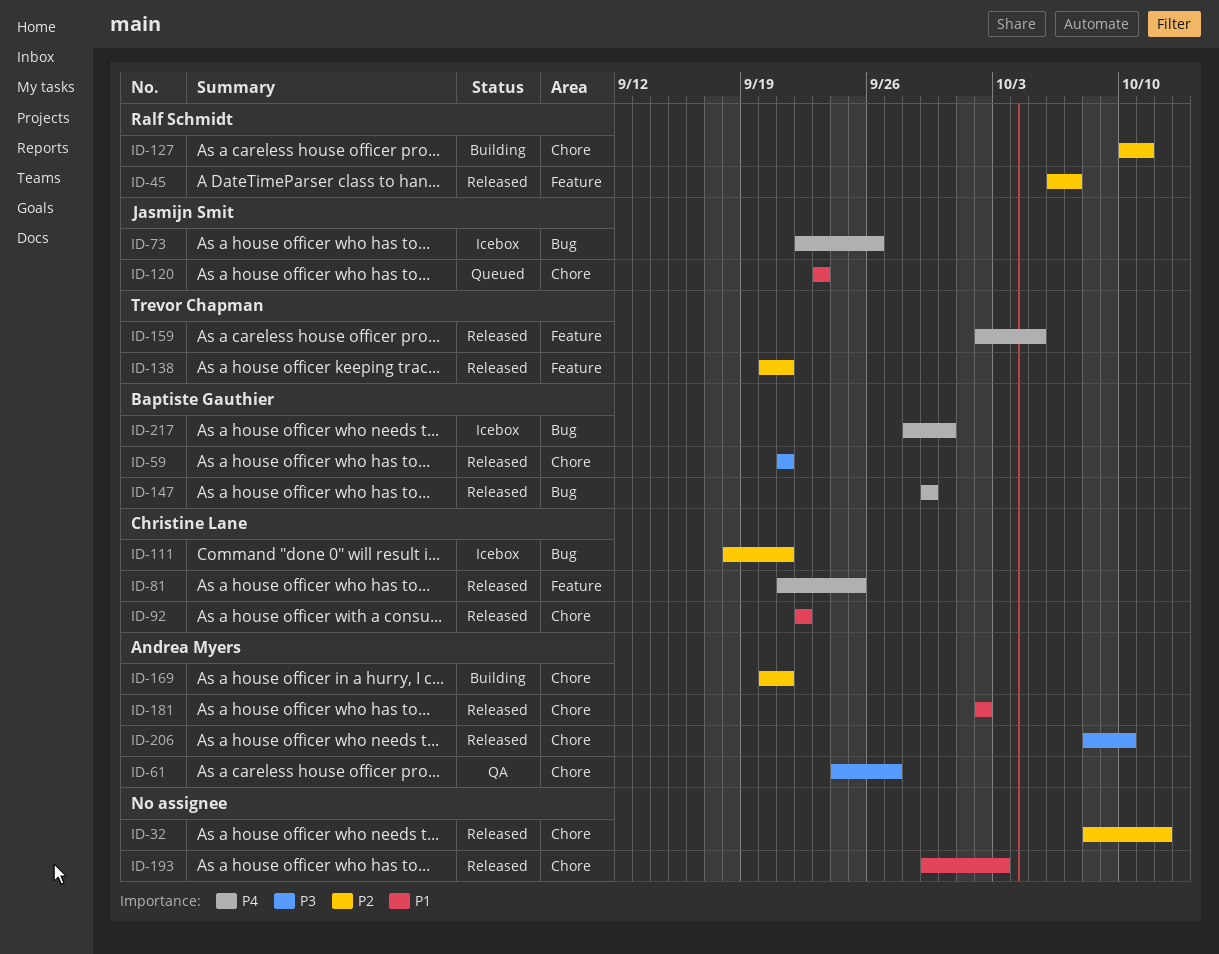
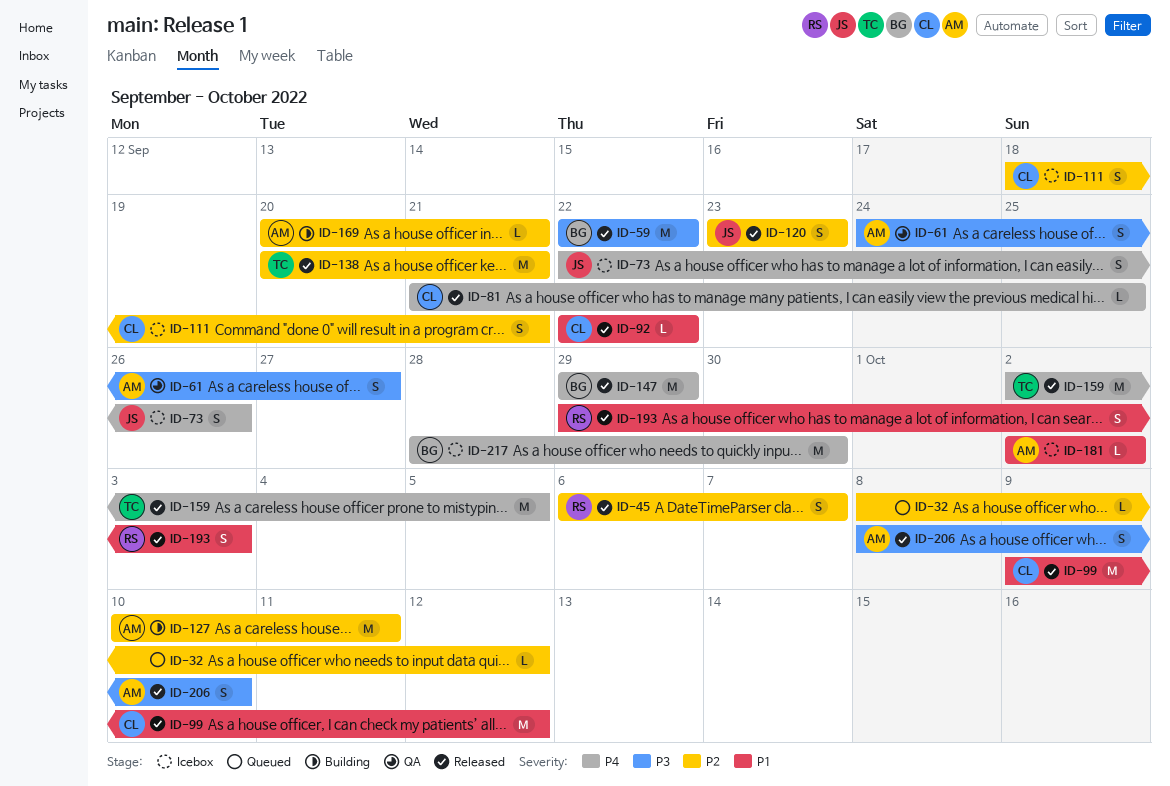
ID-32, status: Released -> Queued
ID-59, start: Sep 21 -> Sep 22
ID-59, due: Sep 21 -> Sep 22
ID-99: none -> present
ID-120, status: Queued -> Released
ID-120, priority: P1 -> P2
ID-127, owner: Ralf Schmidt -> Andrea Myers
ID-181, status: Released -> Icebox
ID-193, owner: none -> Ralf Schmidt

